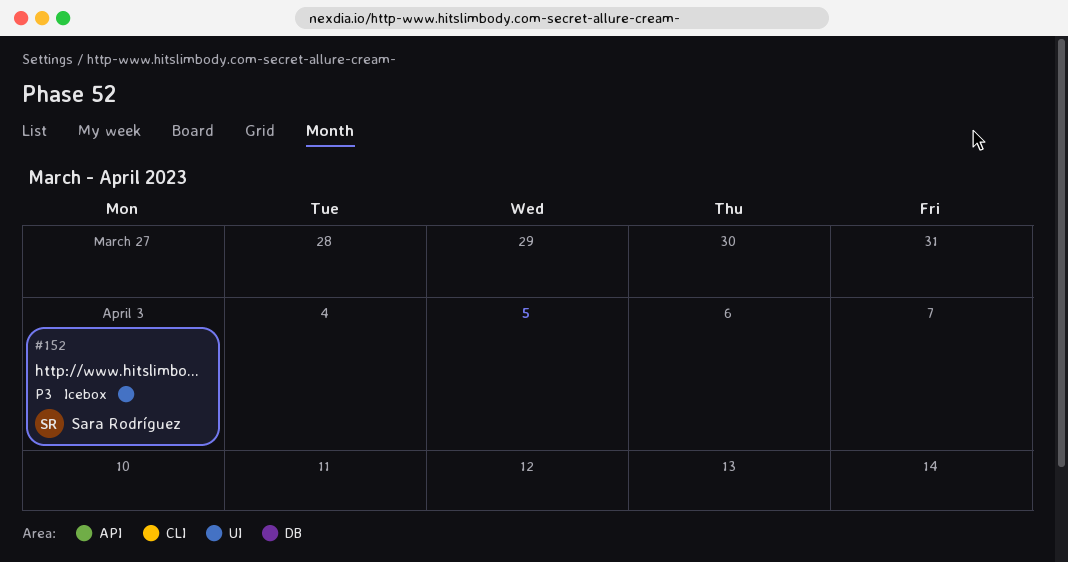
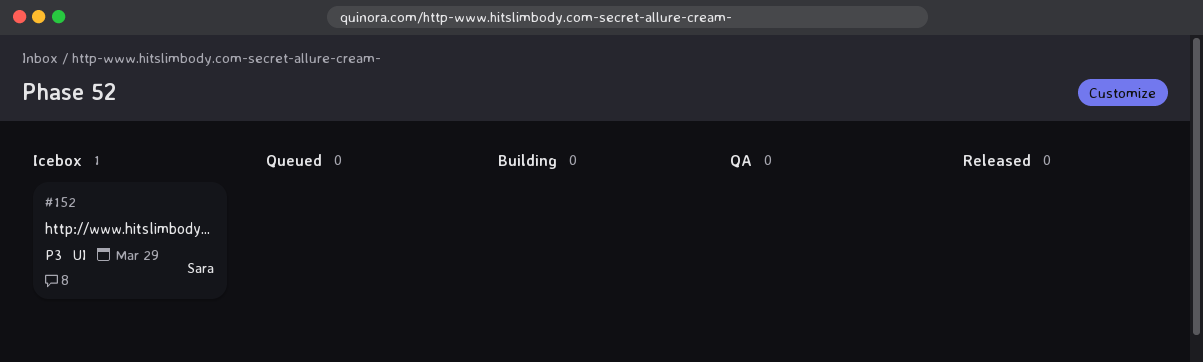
#152, due: Apr 3 -> Mar 29

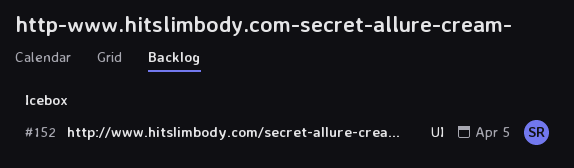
#152, due: Mar 29 -> Apr 5

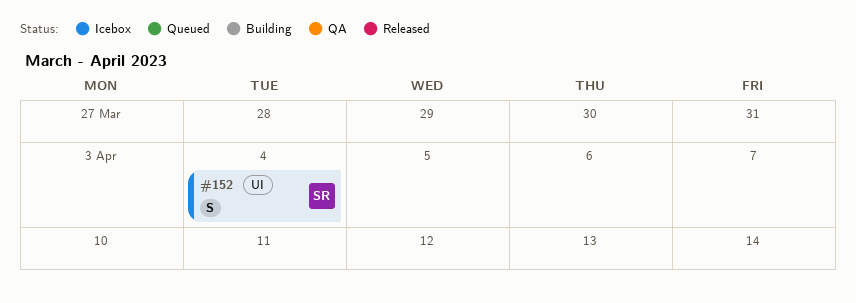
#152, due: Apr 5 -> Apr 4

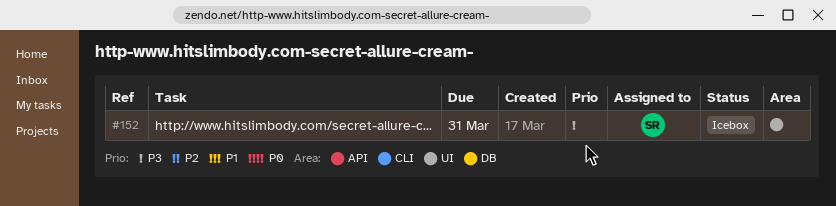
#152, due: Apr 4 -> Mar 31

